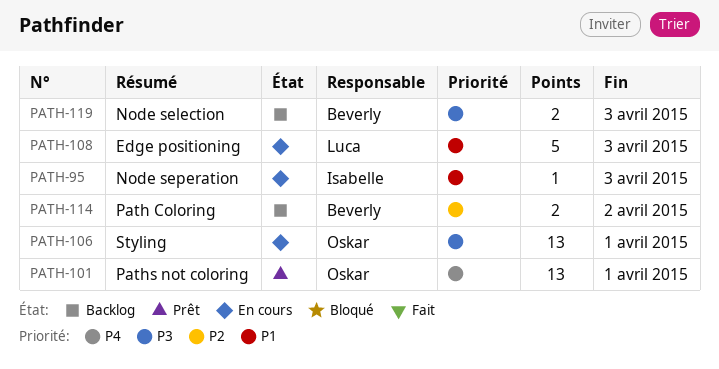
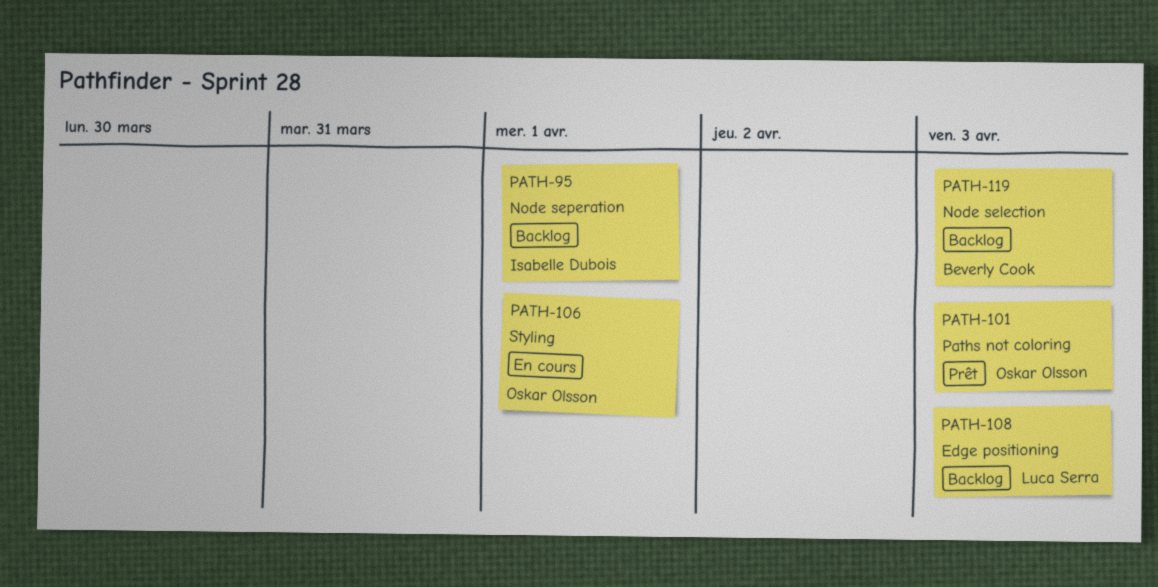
PATH-95, status: En cours -> Backlog
PATH-95, due: Apr 3 -> Apr 1
PATH-101, due: Apr 1 -> Apr 3
PATH-108, status: En cours -> Backlog
PATH-114: present -> none

